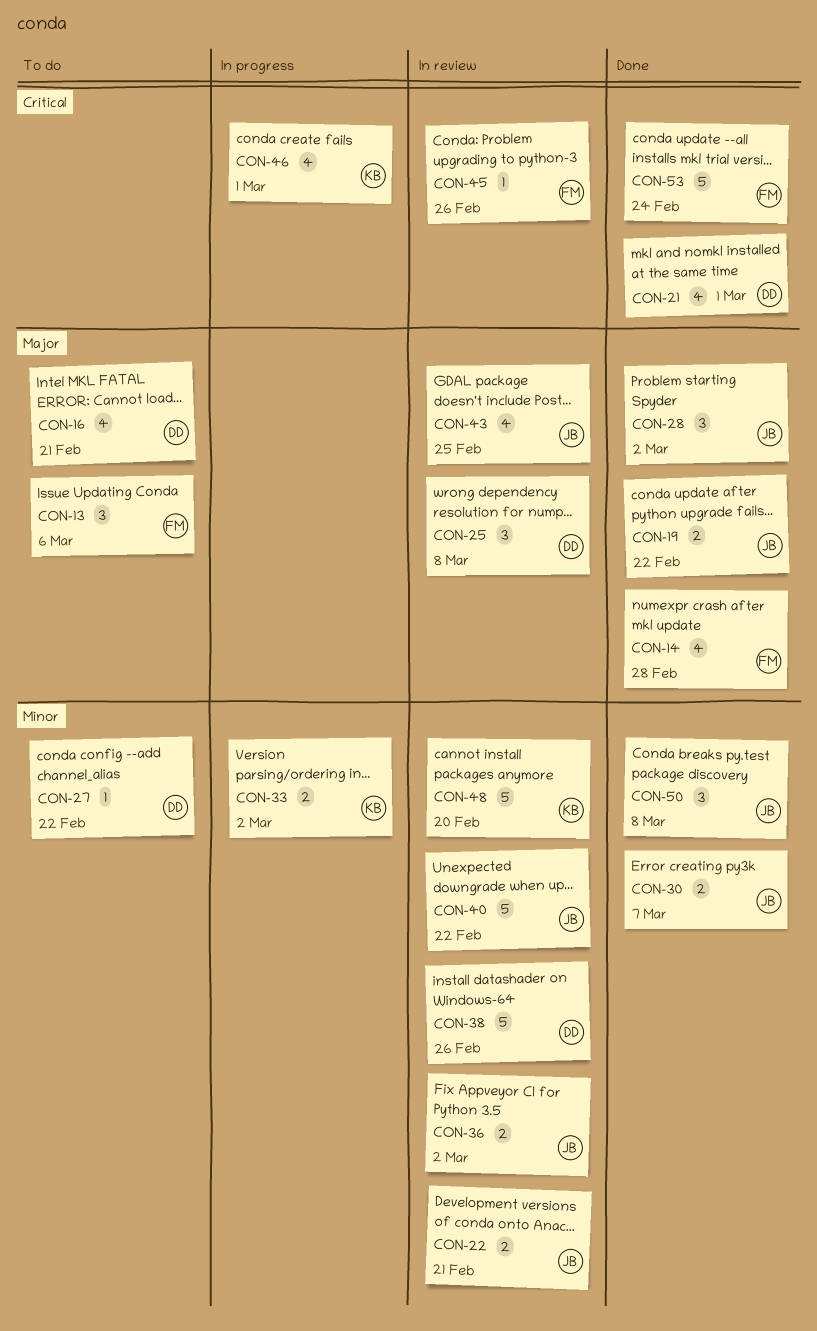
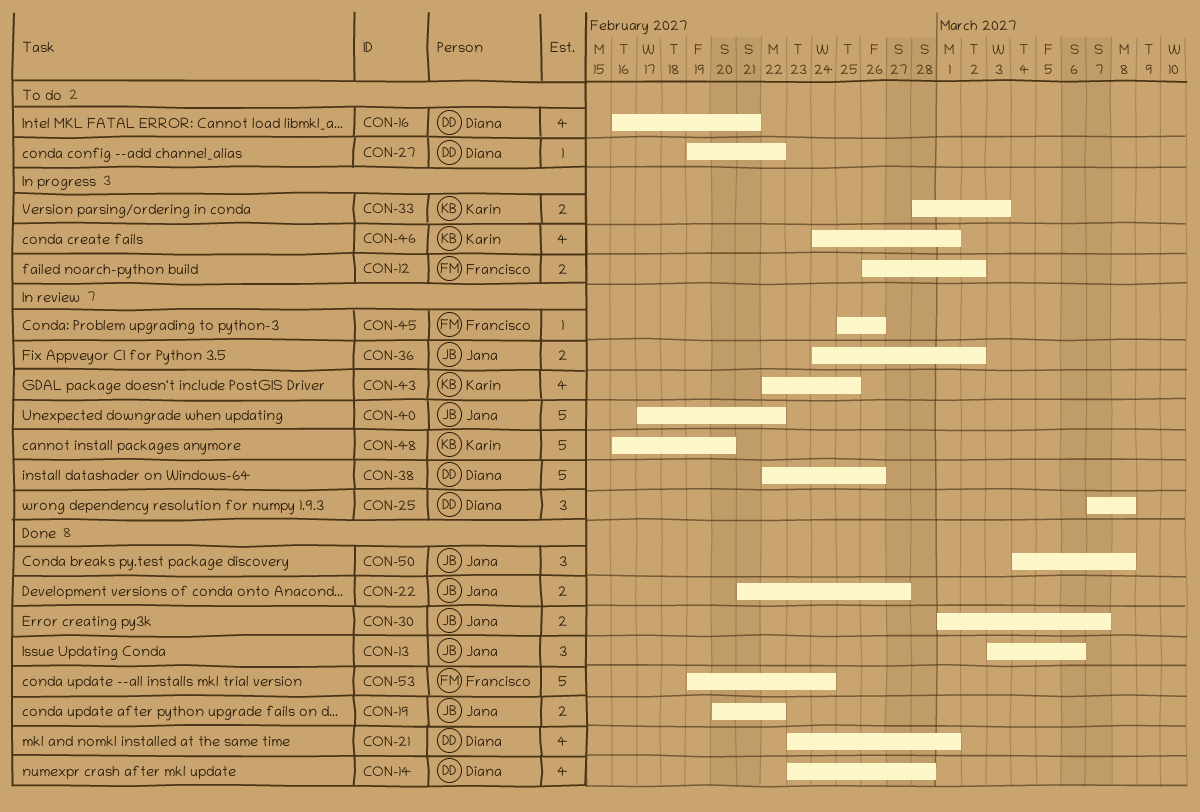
CON-12: none -> present
CON-13, status: To do -> Done
CON-13, owner: Francisco -> Jana
CON-14, owner: Francisco -> Diana
CON-22, status: In review -> Done
CON-22, due: Feb 21 -> Feb 27
CON-28: present -> none
CON-33, due: Mar 2 -> Mar 3
CON-43, owner: Jana -> Karin

